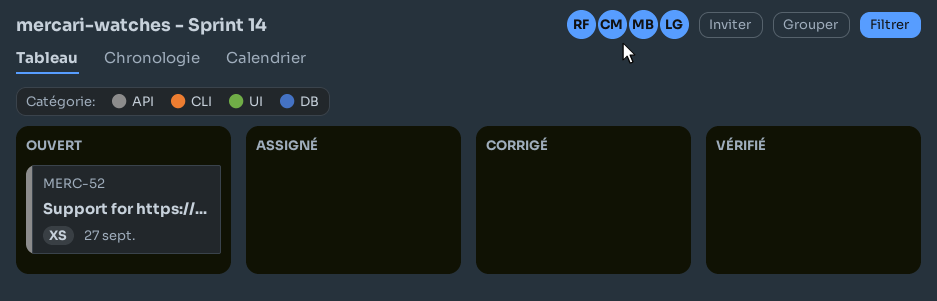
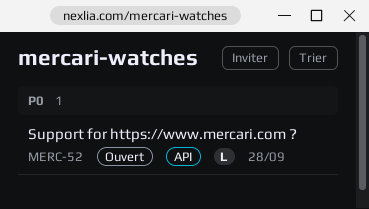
MERC-52, estimate: XS -> L
MERC-52, due: Sep 27 -> Sep 28

